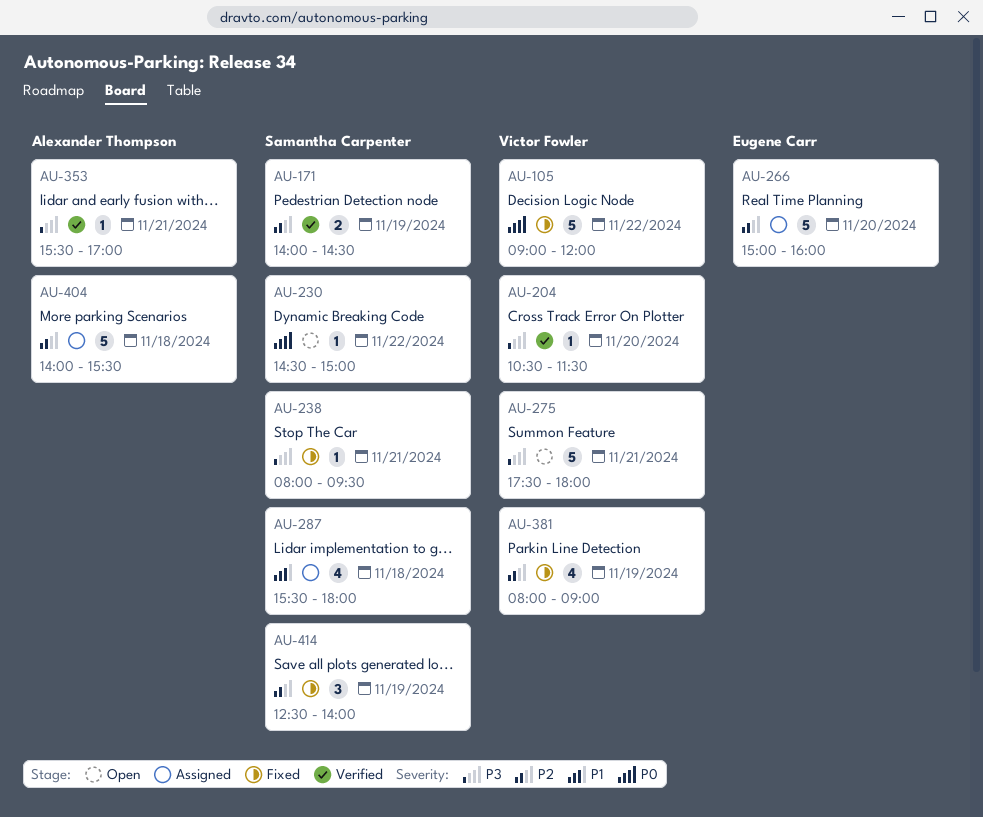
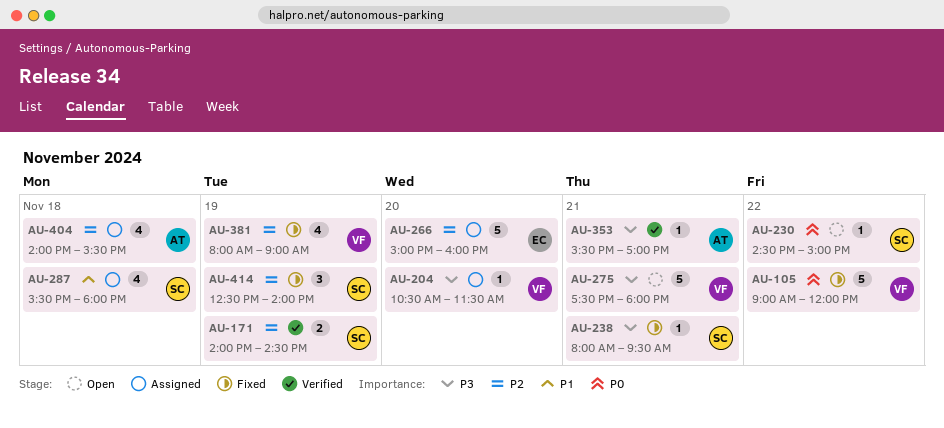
AU-204, status: Verified -> Assigned
AU-404, estimate: 5 -> 4

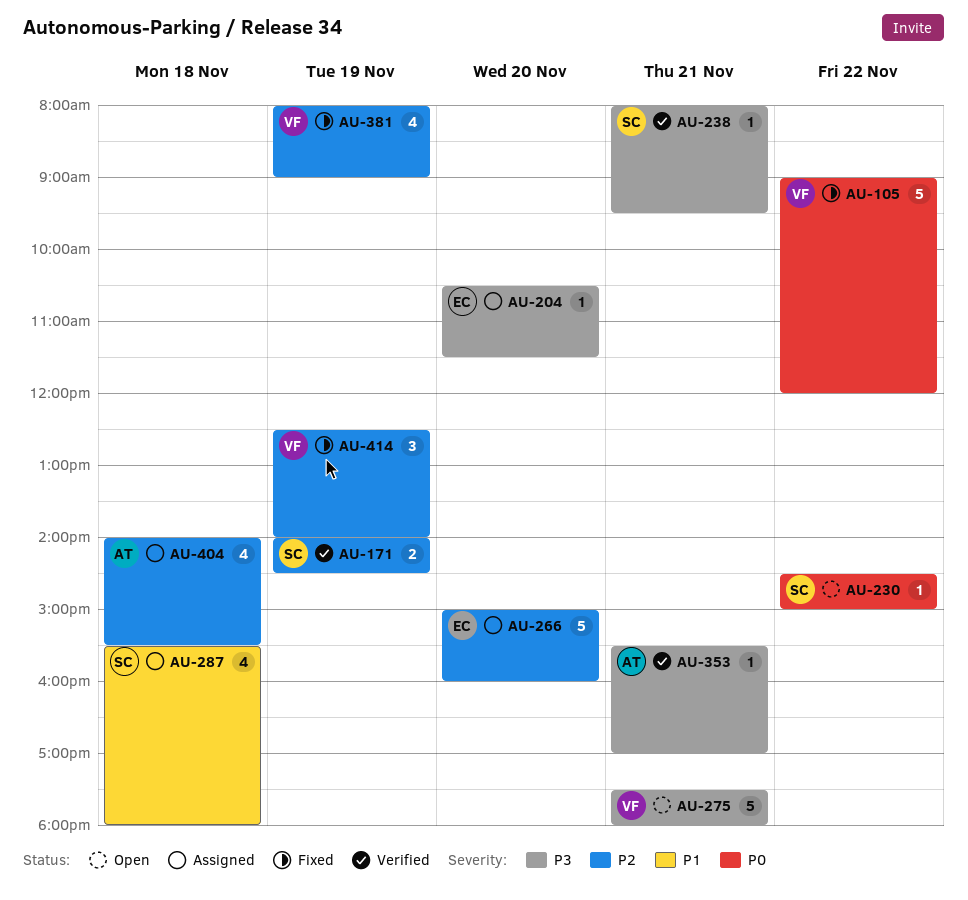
AU-204, owner: VF -> EC
AU-238, status: Fixed -> Verified
AU-414, owner: SC -> VF

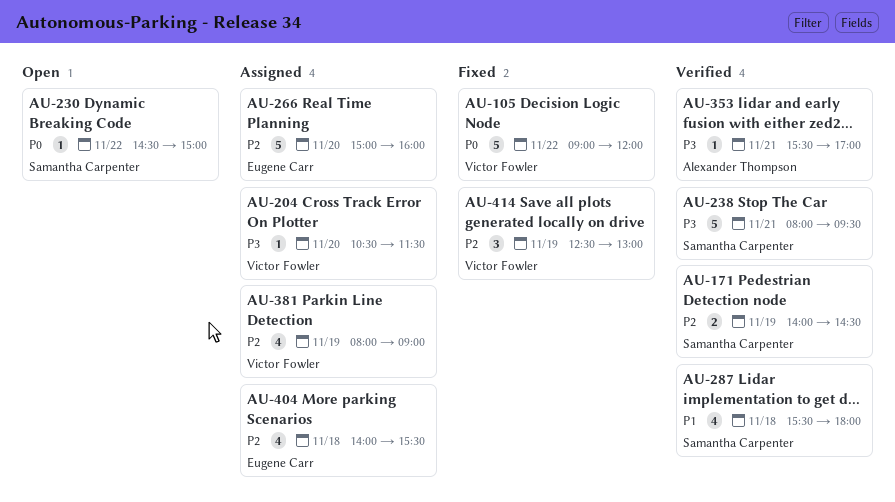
AU-204, owner: Eugene Carr -> Victor Fowler
AU-238, estimate: 1 -> 5
AU-275: present -> none
AU-287, status: Assigned -> Verified
AU-381, status: Fixed -> Assigned
AU-404, owner: Alexander Thompson -> Eugene Carr
AU-414, ends: 14:00 -> 13:00

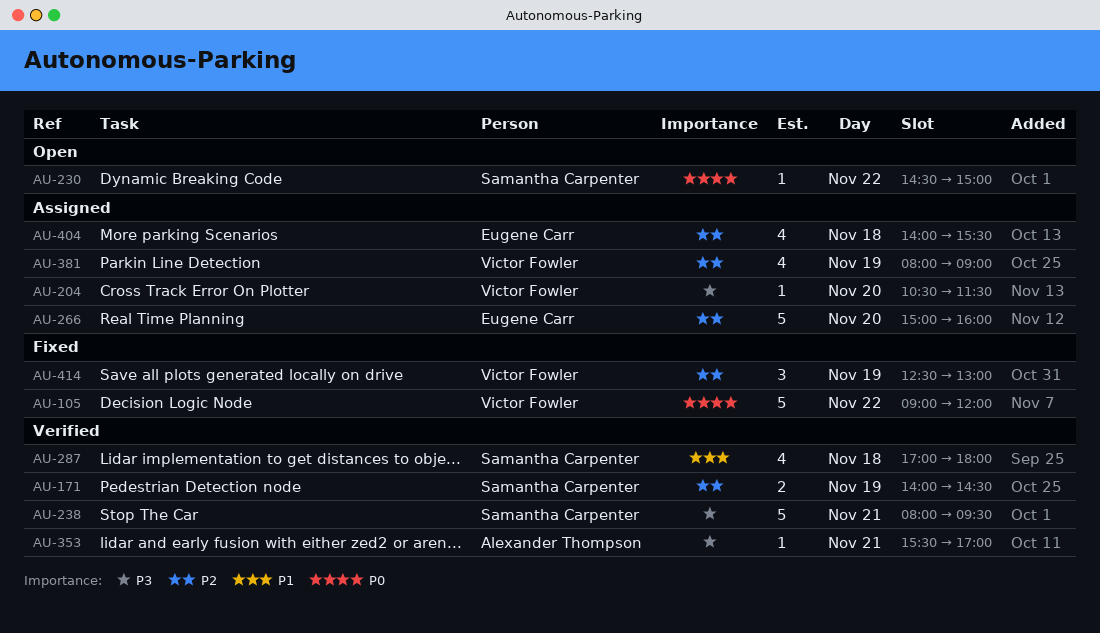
AU-287, begins: 15:30 -> 17:00

